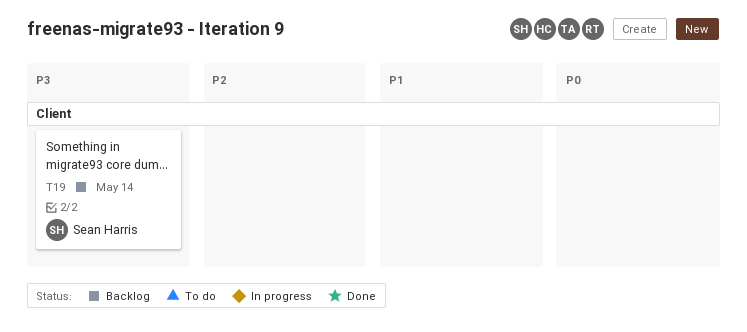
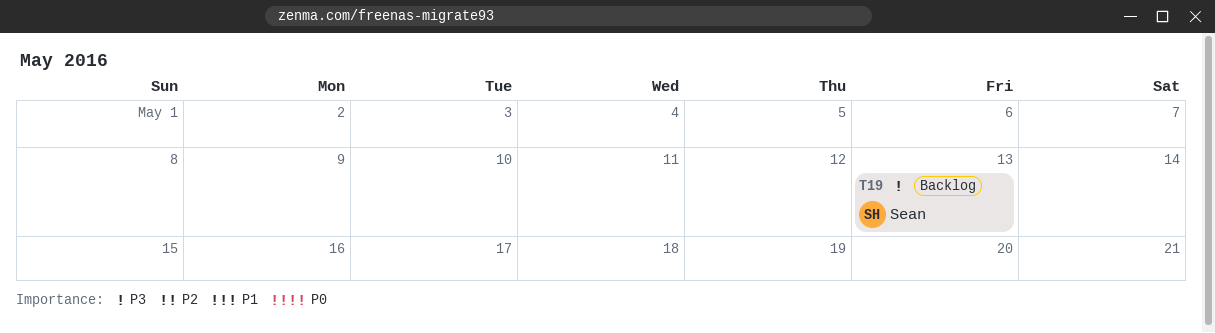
T19, due: May 14 -> May 13

